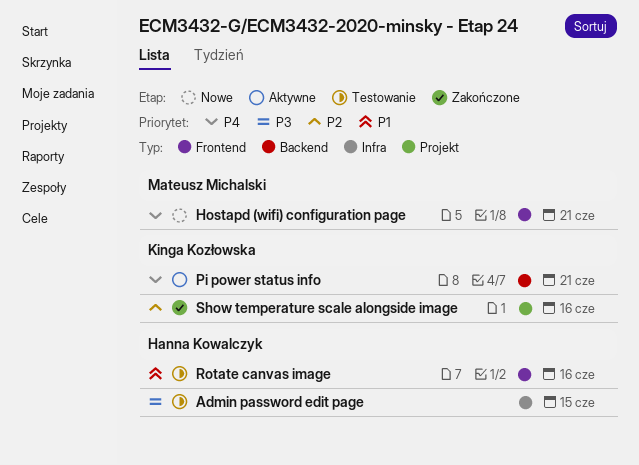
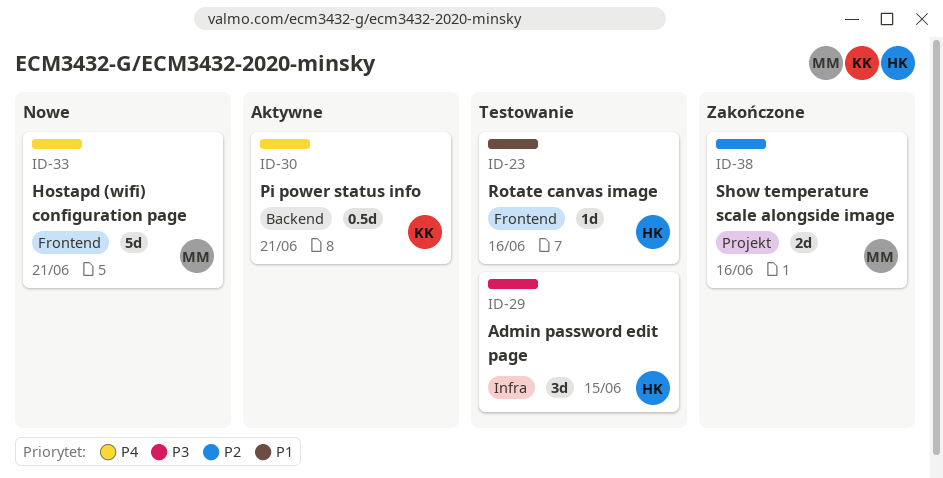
Show temperature scale alongside image, owner: Kinga Kozłowska -> Mateusz Michalski

